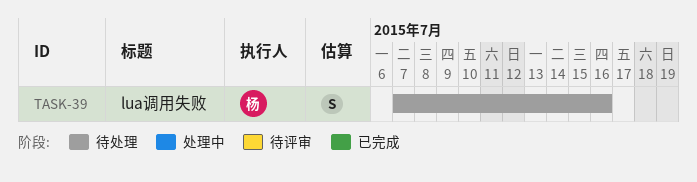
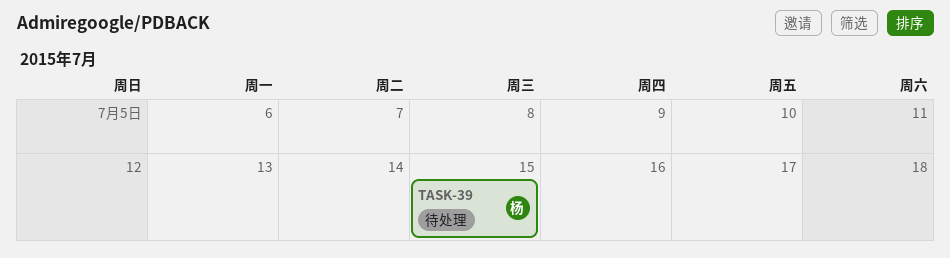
TASK-39, due: Jul 16 -> Jul 15

